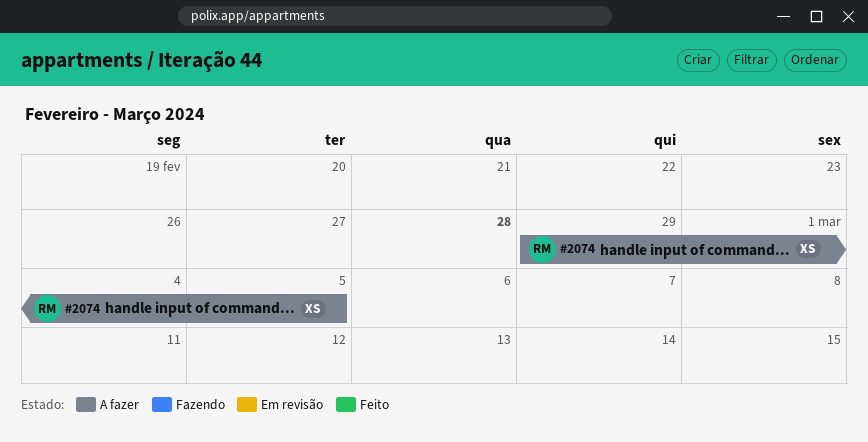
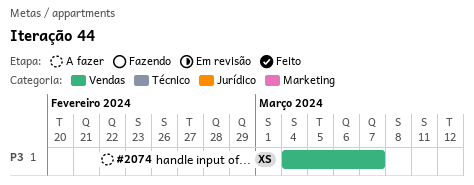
#2074, start: Feb 29 -> Mar 4
#2074, due: Mar 5 -> Mar 7

